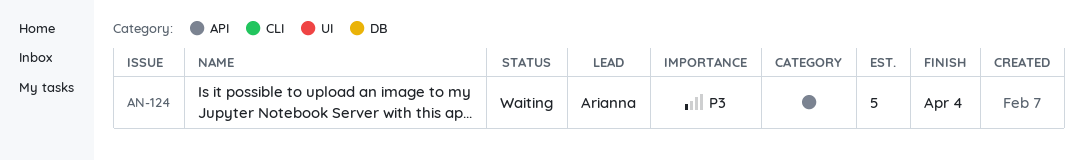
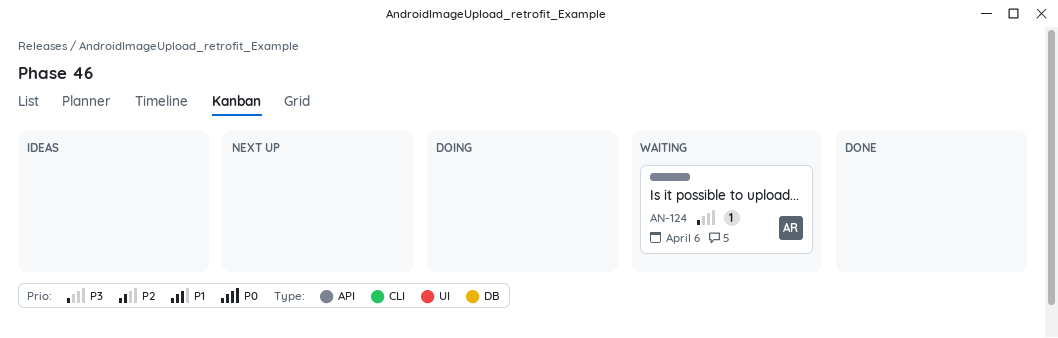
AN-124, estimate: 5 -> 1
AN-124, due: Apr 4 -> Apr 6

